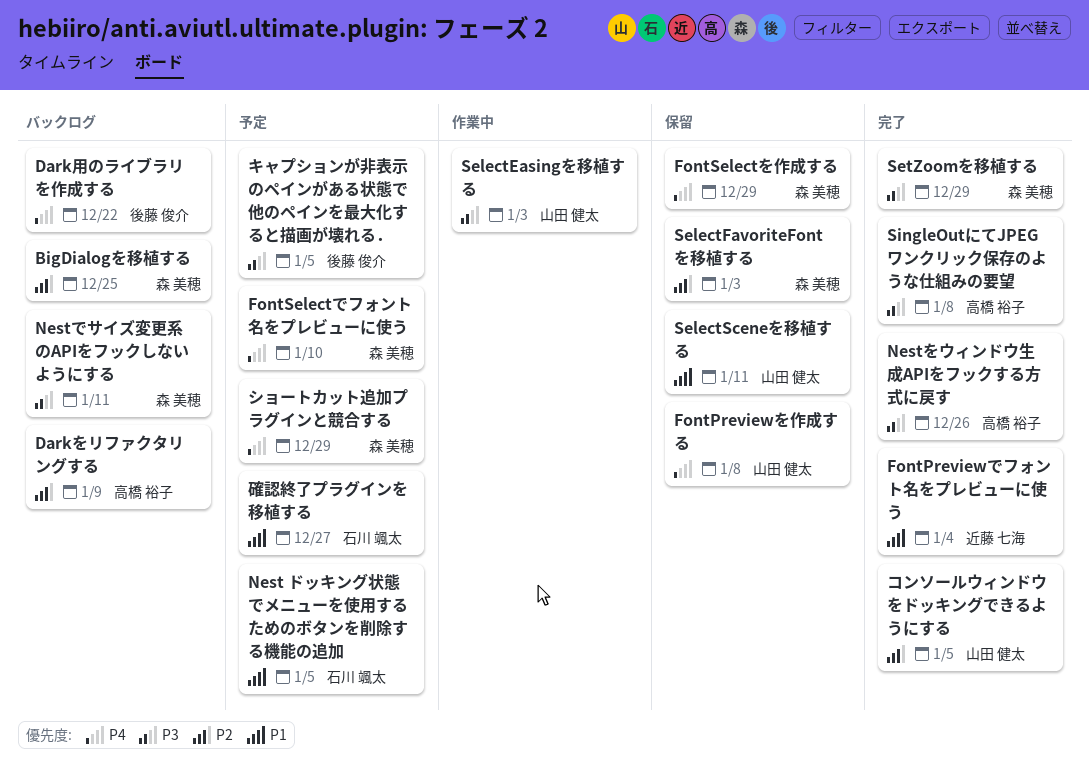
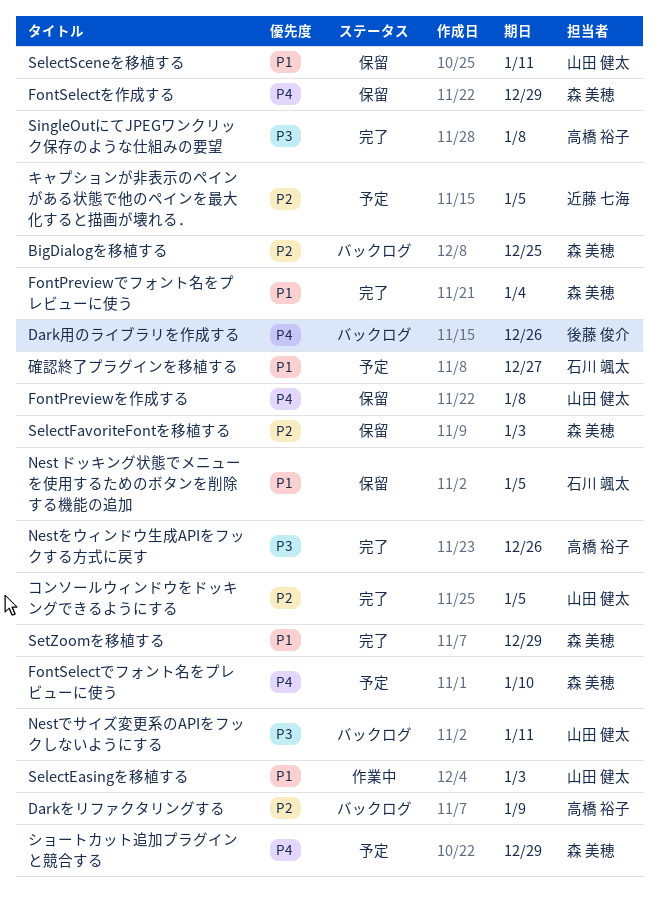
Dark用のライブラリを作成する, due: Dec 22 -> Dec 26
FontPreviewでフォント名をプレビューに使う, owner: 近藤 七海 -> 森 美穂
Nest ドッキング状態でメニューを使用するためのボタンを削除する機能の追加, status: 予定 -> 保留
Nestでサイズ変更系のAPIをフックしないようにする, owner: 森 美穂 -> 山田 健太
SelectEasingを移植する, priority: P3 -> P1
SetZoomを移植する, priority: P3 -> P1
キャプションが非表示のペインがある状態で他のペインを最大化すると描画が壊れる．, owner: 後藤 俊介 -> 近藤 七海
キャプションが非表示のペインがある状態で他のペインを最大化すると描画が壊れる．, priority: P3 -> P2

